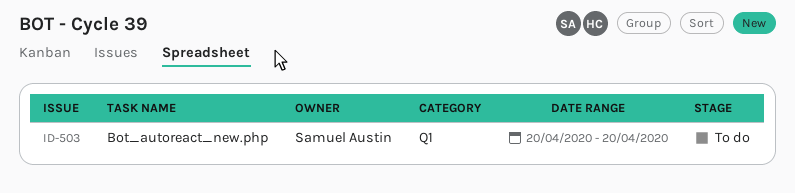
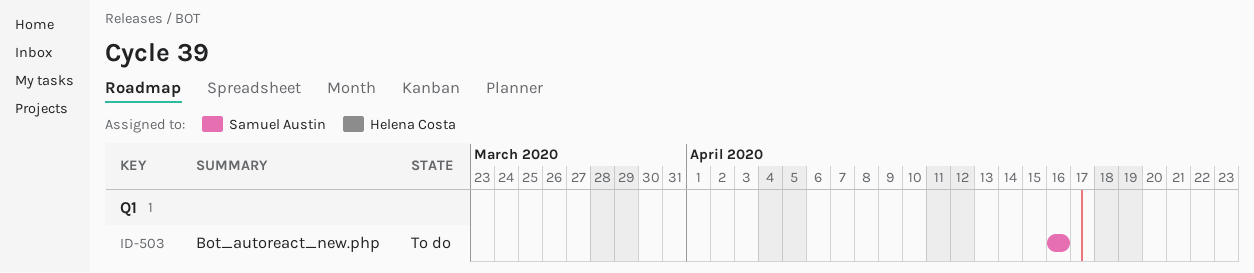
ID-503, start: Apr 20 -> Apr 16
ID-503, due: Apr 20 -> Apr 16

